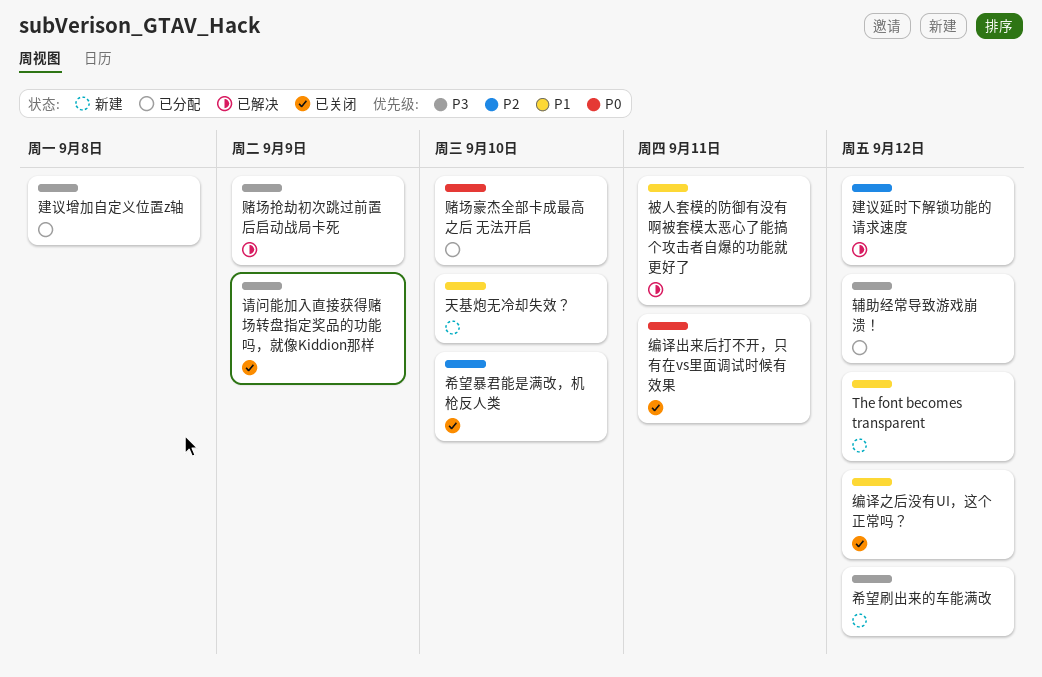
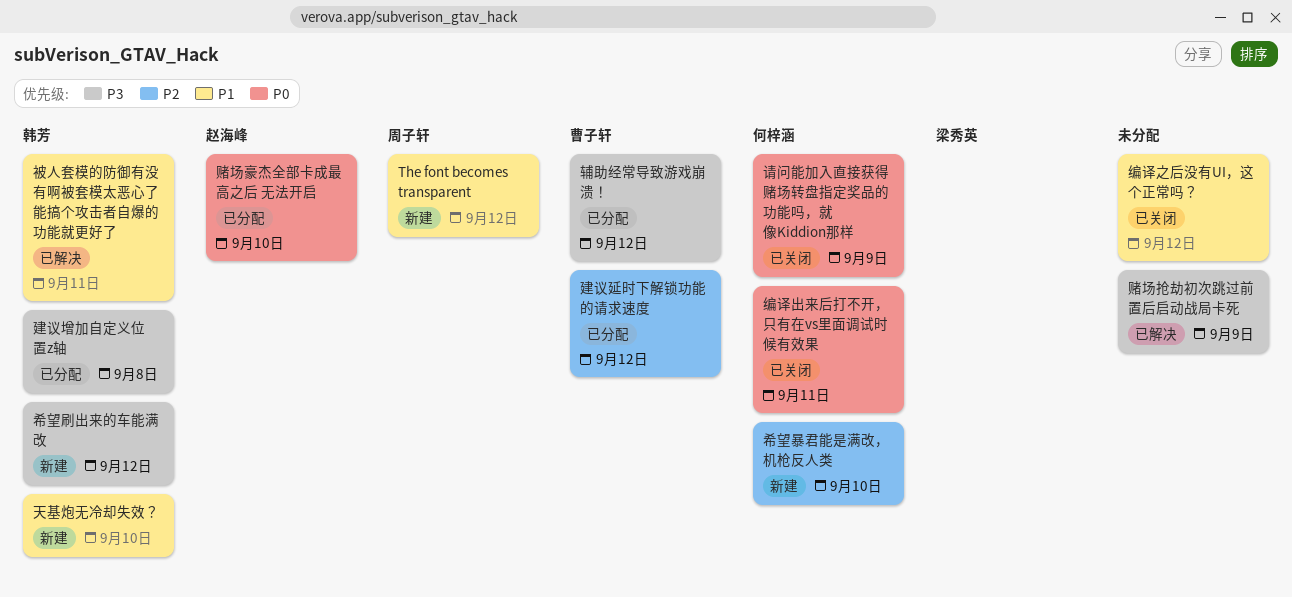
希望暴君能是满改，机枪反人类, status: 已关闭 -> 新建
建议延时下解锁功能的请求速度, status: 已解决 -> 已分配
请问能加入直接获得赌场转盘指定奖品的功能吗，就像Kiddion那样, priority: P3 -> P0

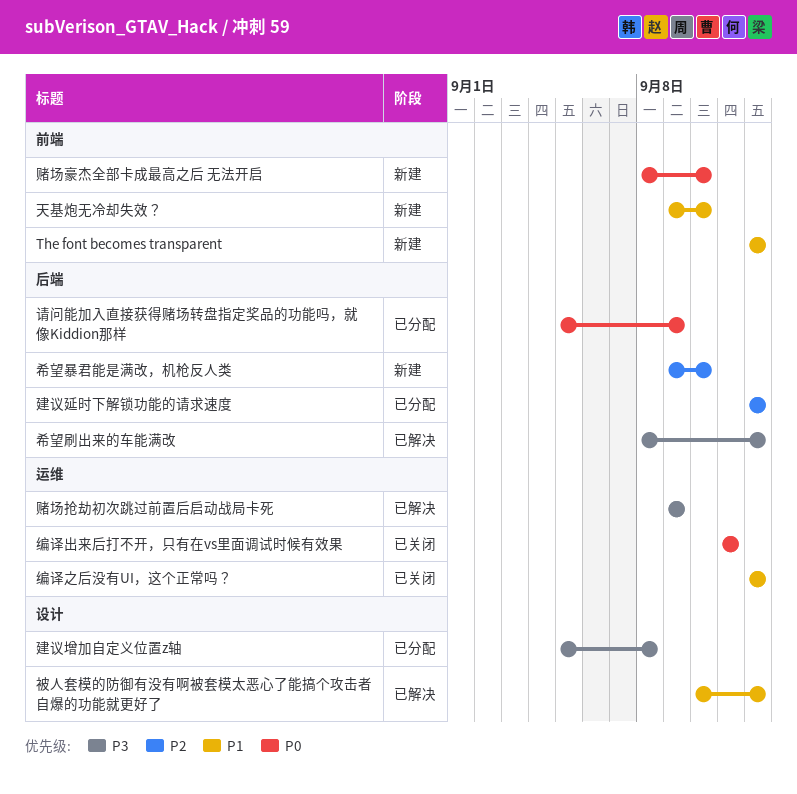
希望刷出来的车能满改, status: 新建 -> 已解决
被人套模的防御有没有啊被套模太恶心了能搞个攻击者自爆的功能就更好了, due: Sep 11 -> Sep 12
请问能加入直接获得赌场转盘指定奖品的功能吗，就像Kiddion那样, status: 已关闭 -> 已分配
赌场豪杰全部卡成最高之后 无法开启, status: 已分配 -> 新建
辅助经常导致游戏崩溃！: present -> none

